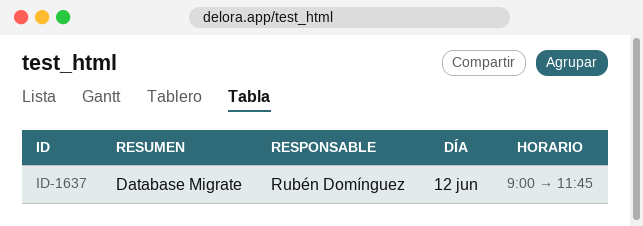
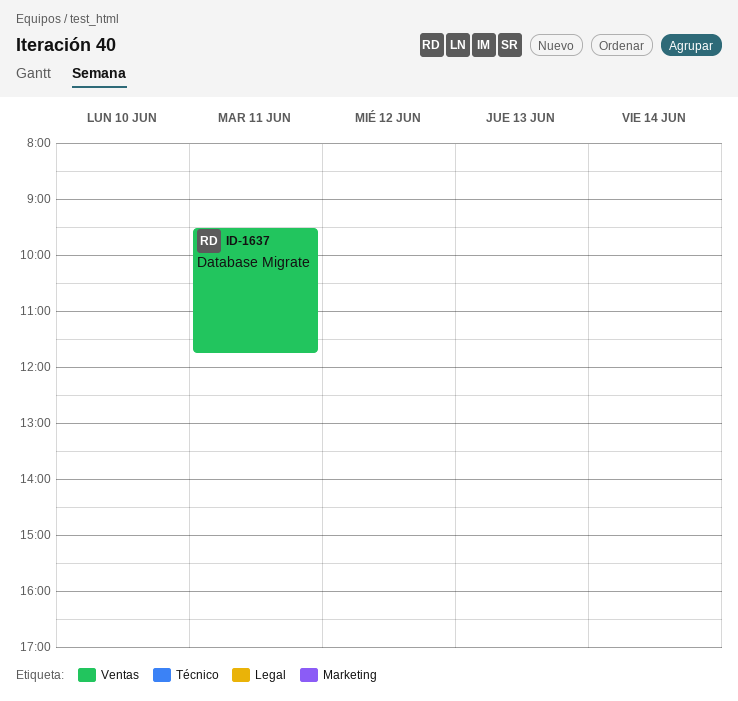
ID-1637, day: Jun 12 -> Jun 11
ID-1637, begins: 09:00 -> 09:30

